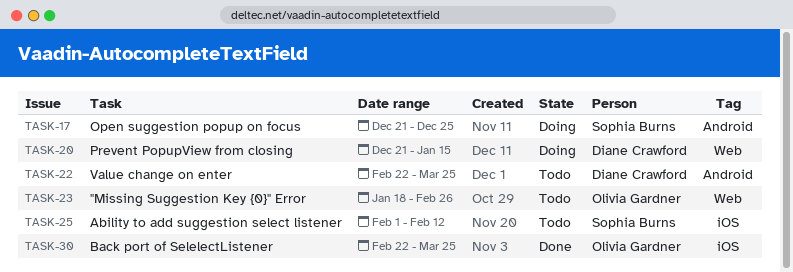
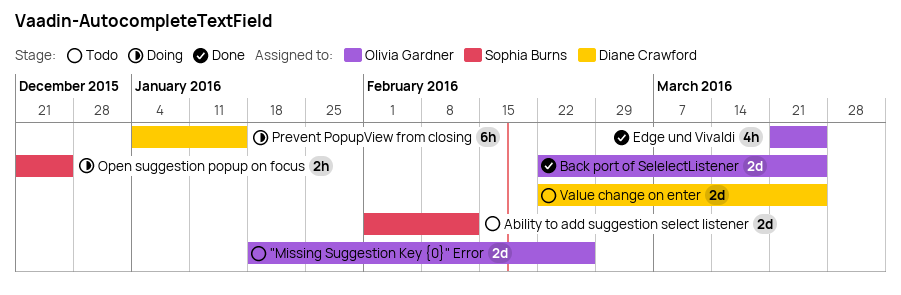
Edge und Vivaldi: none -> present
Prevent PopupView from closing, start: Dec 21 -> Jan 4

